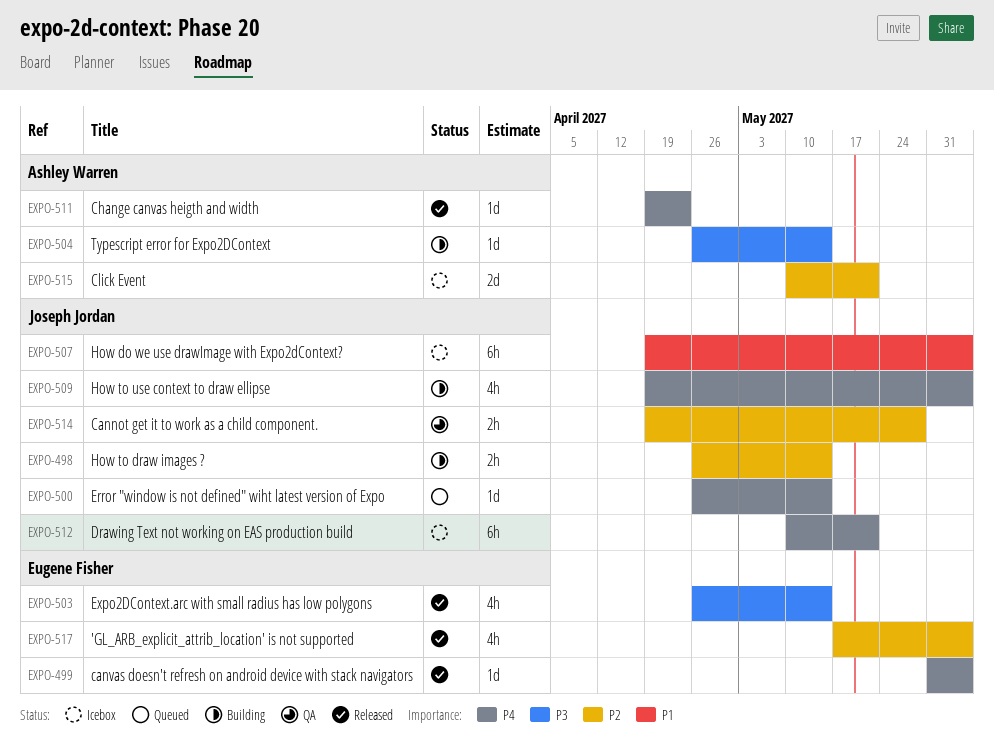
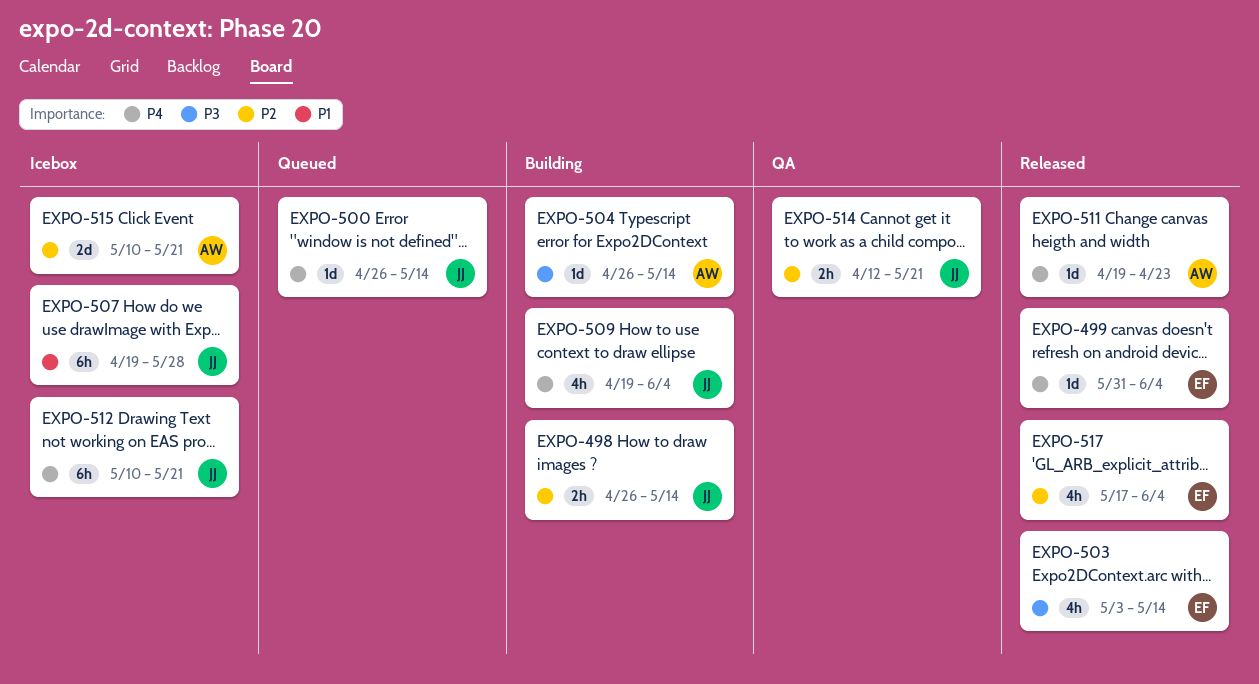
EXPO-503, start: Apr 26 -> May 3
EXPO-507, due: Jun 4 -> May 28
EXPO-514, start: Apr 19 -> Apr 12
EXPO-514, due: May 28 -> May 21

